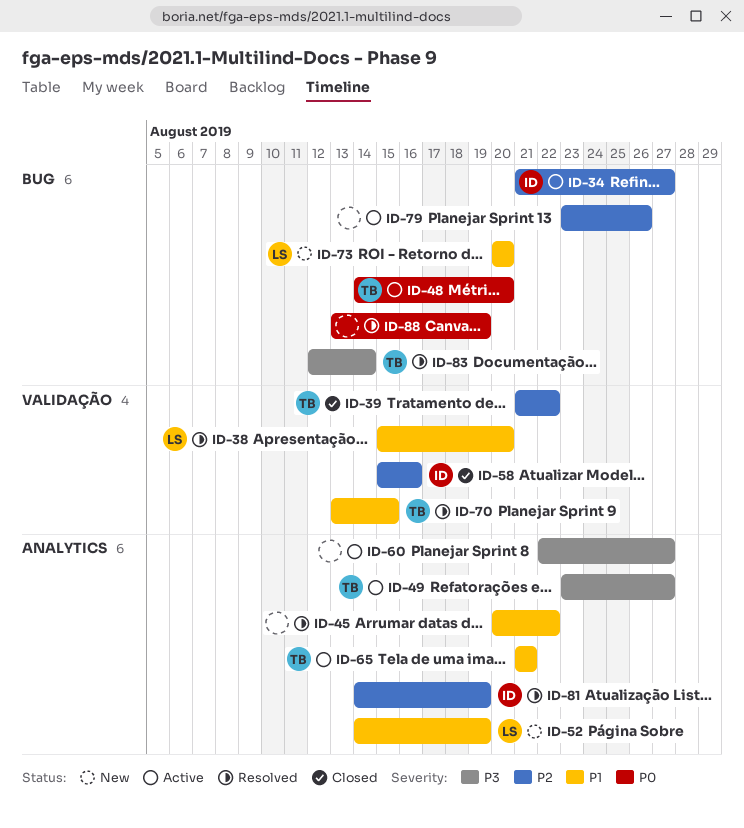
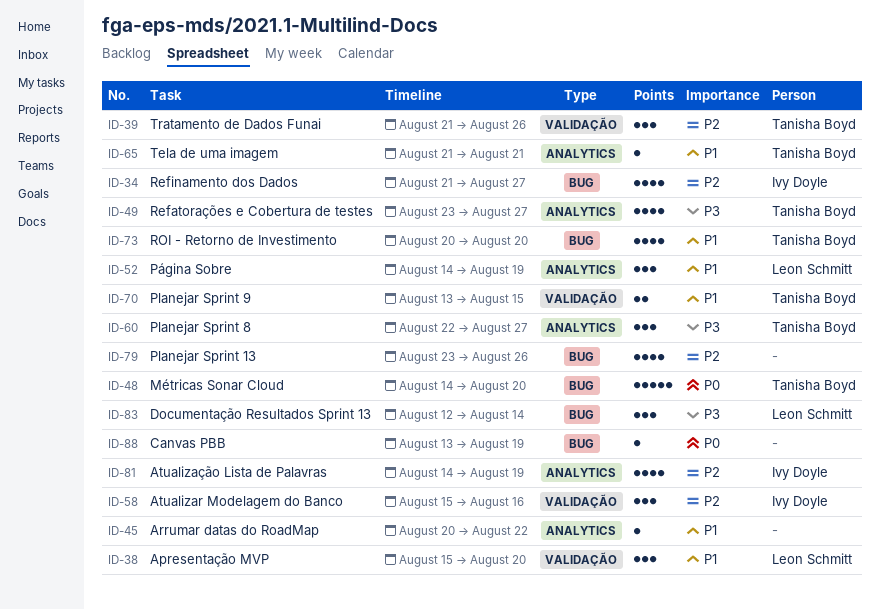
ID-39, due: Aug 22 -> Aug 26
ID-60, owner: none -> Tanisha Boyd
ID-73, owner: Leon Schmitt -> Tanisha Boyd
ID-83, owner: Tanisha Boyd -> Leon Schmitt

